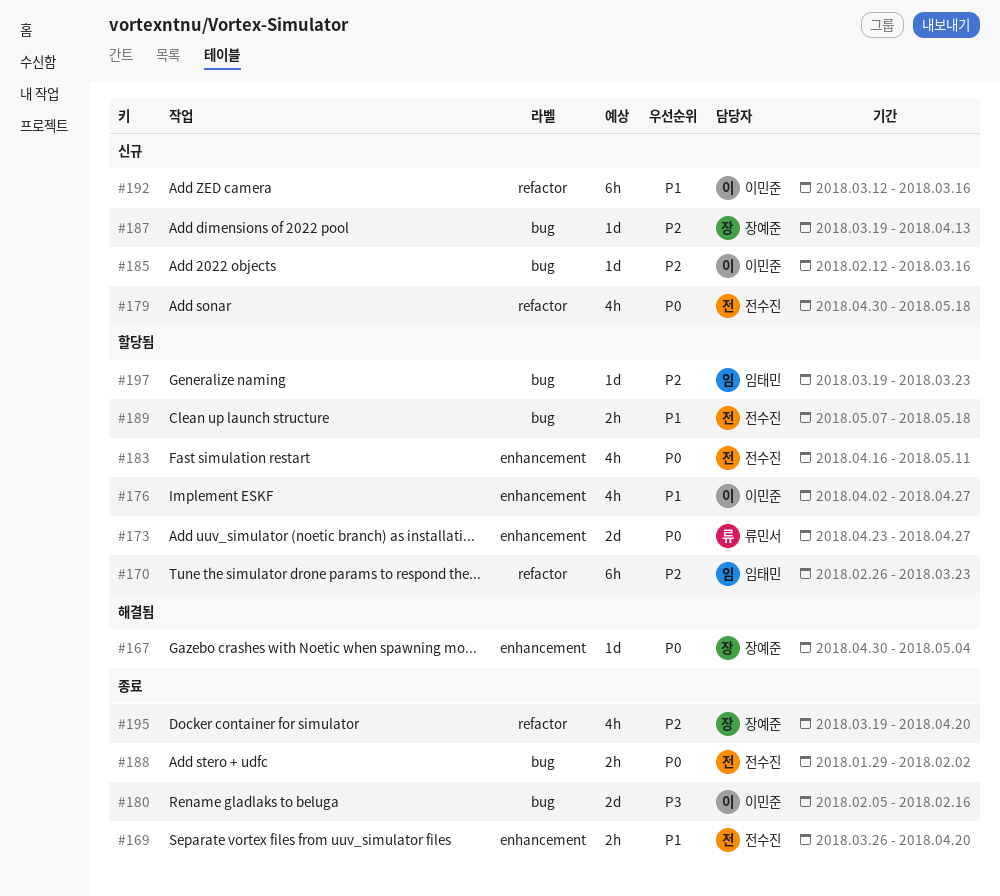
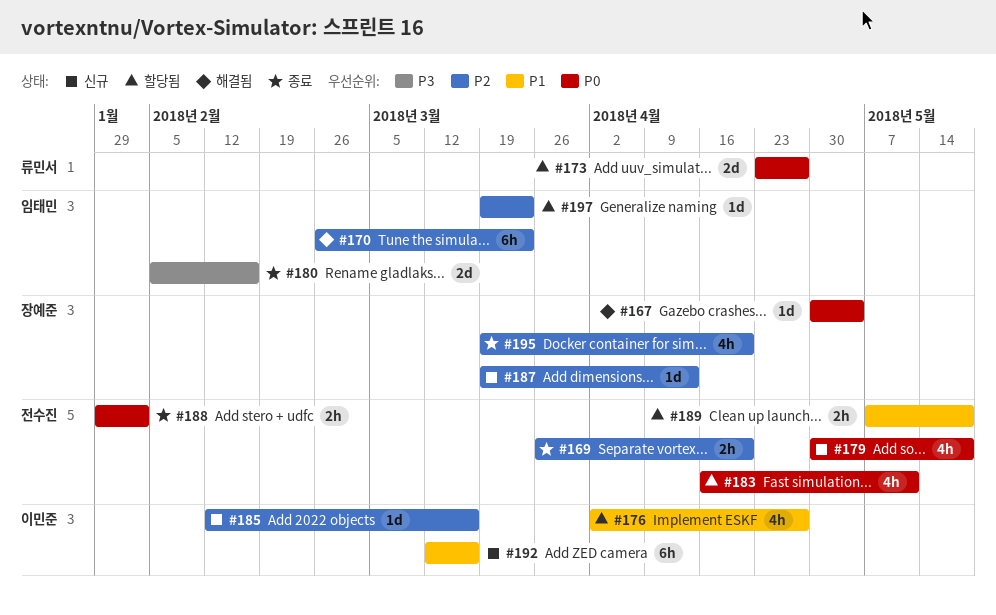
#169, priority: P1 -> P2
#170, status: 할당됨 -> 해결됨
#180, owner: 이민준 -> 임태민

